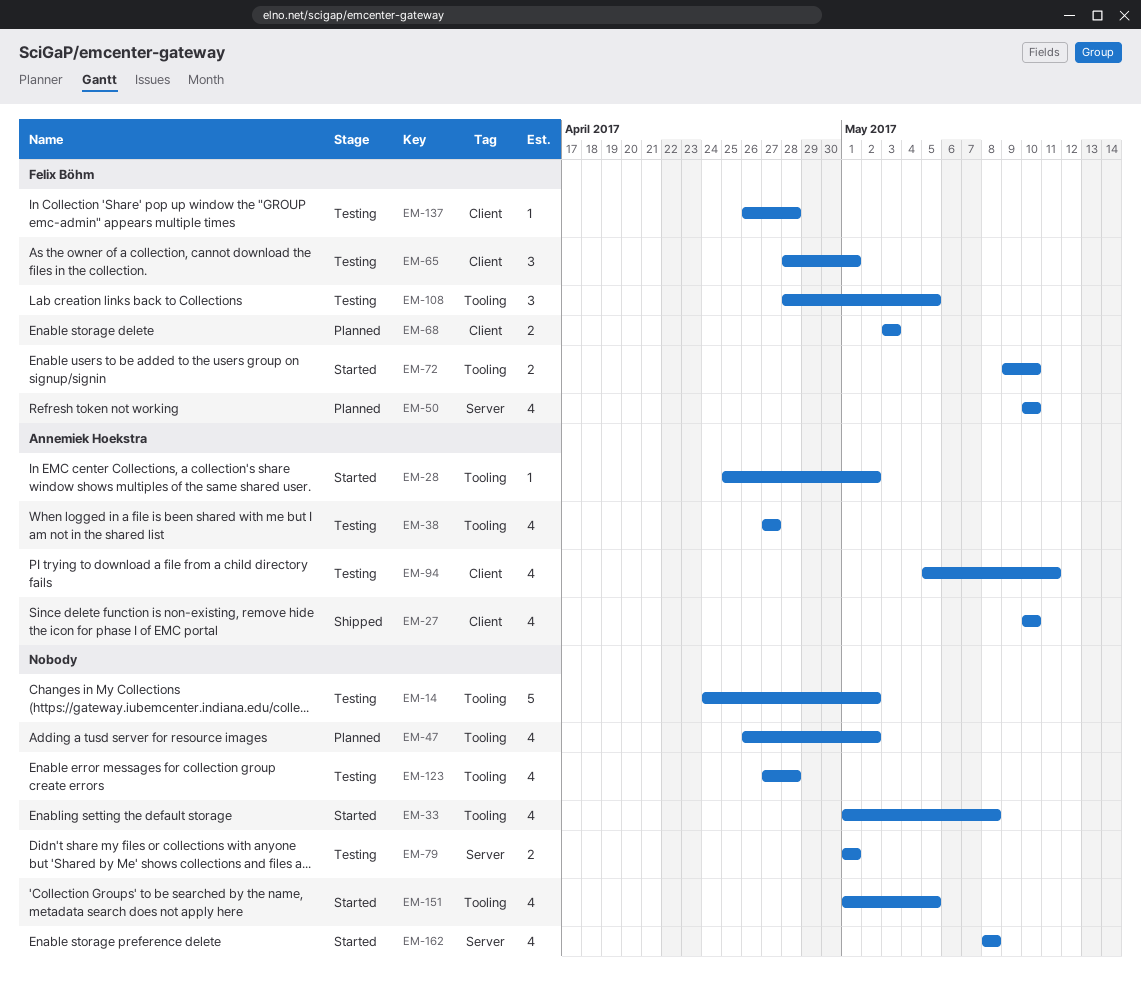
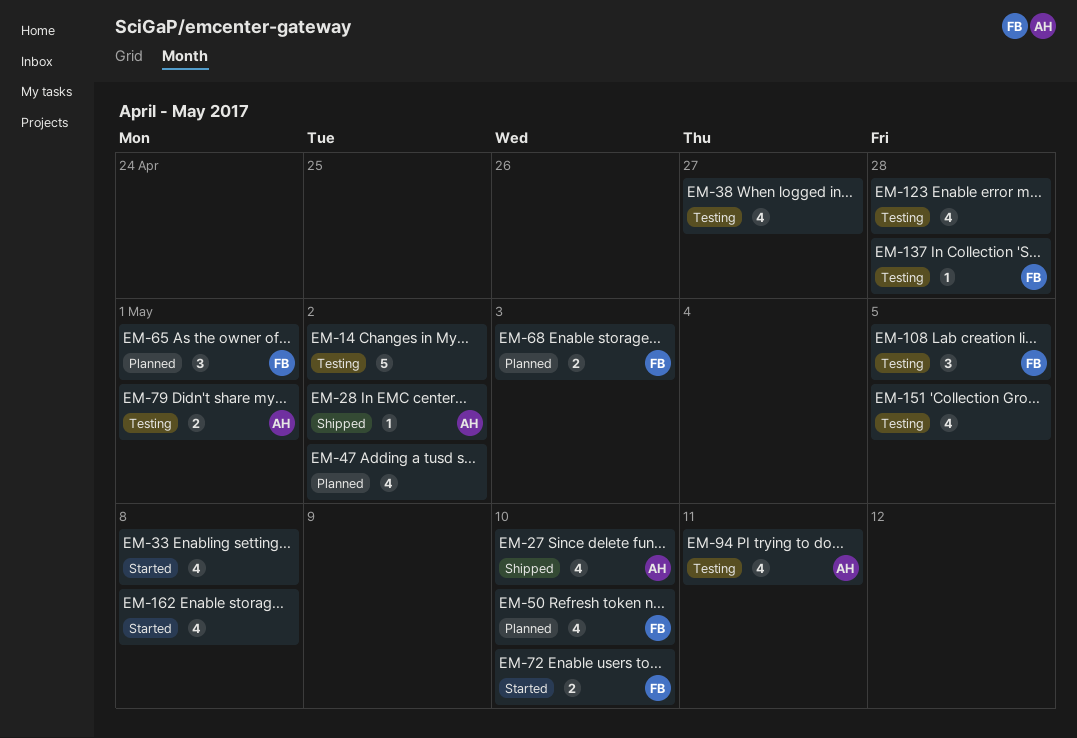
EM-28, status: Started -> Shipped
EM-38, owner: Annemiek Hoekstra -> none
EM-65, status: Testing -> Planned
EM-79, owner: none -> Annemiek Hoekstra
EM-151, status: Started -> Testing

